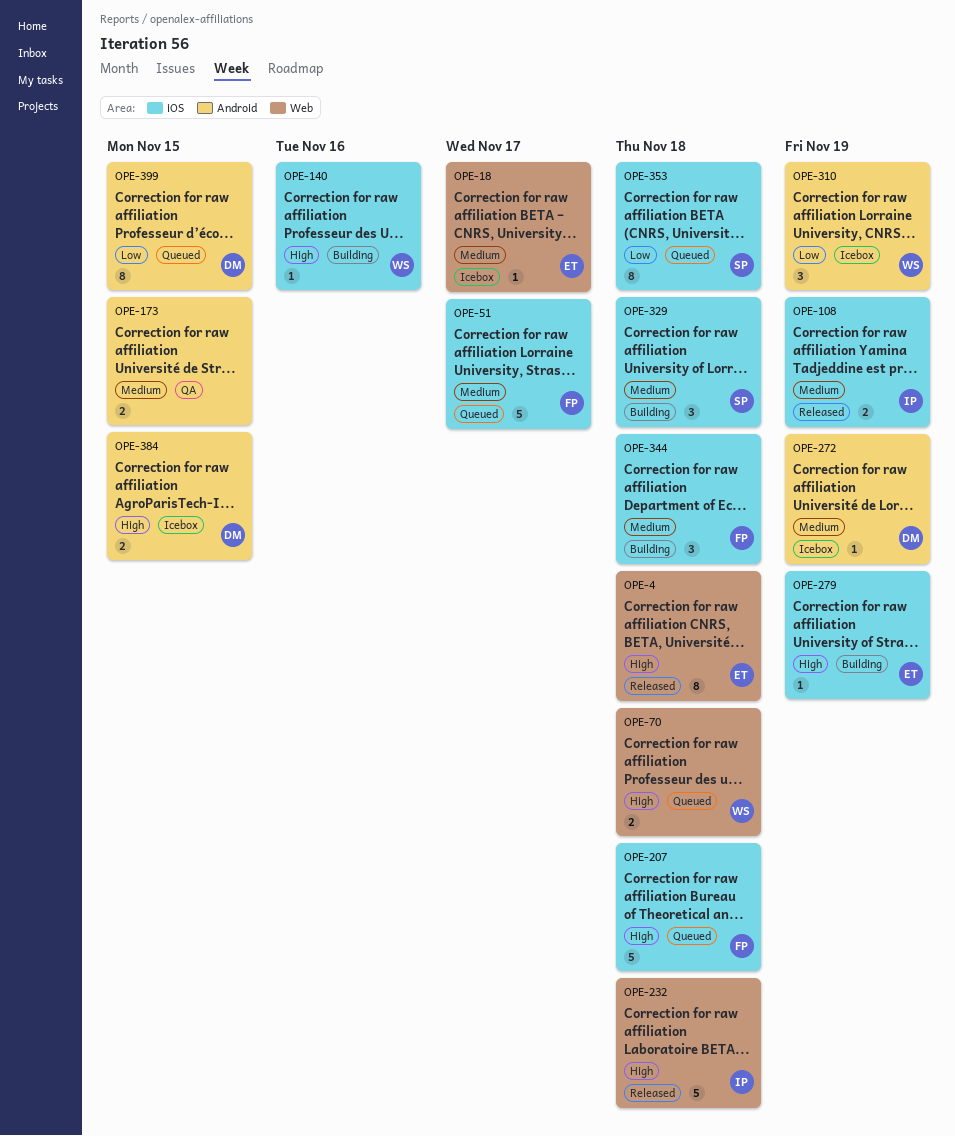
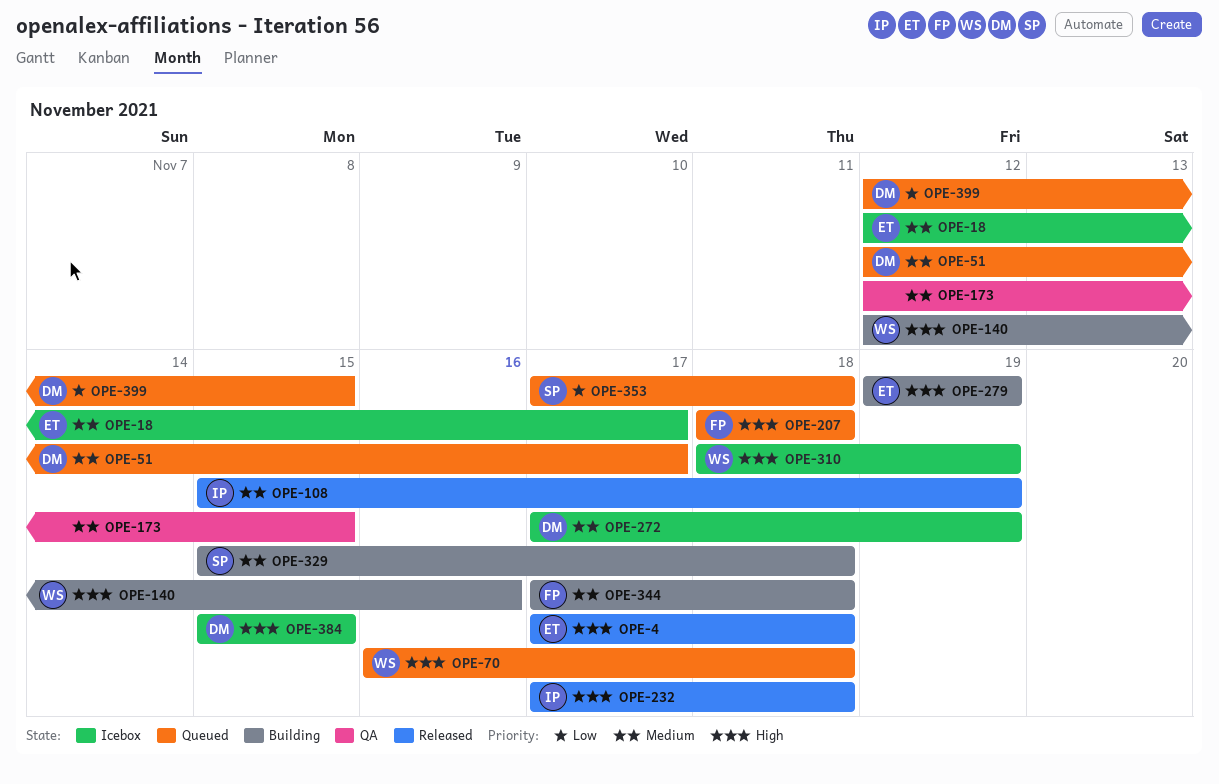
OPE-51, owner: FP -> DM
OPE-310, priority: Low -> High

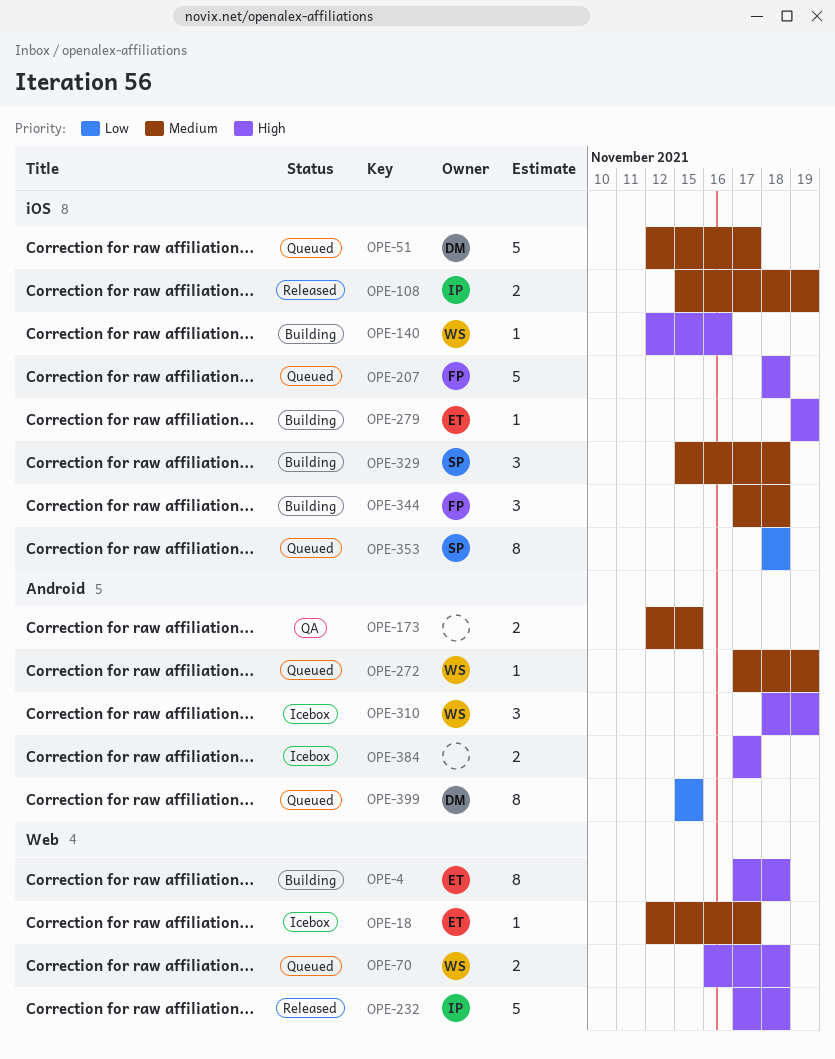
OPE-4, status: Released -> Building
OPE-272, status: Icebox -> Queued
OPE-272, owner: DM -> WS
OPE-353, start: Nov 17 -> Nov 18
OPE-384, owner: DM -> none
OPE-384, start: Nov 15 -> Nov 17
OPE-384, due: Nov 15 -> Nov 17
OPE-399, start: Nov 12 -> Nov 15

